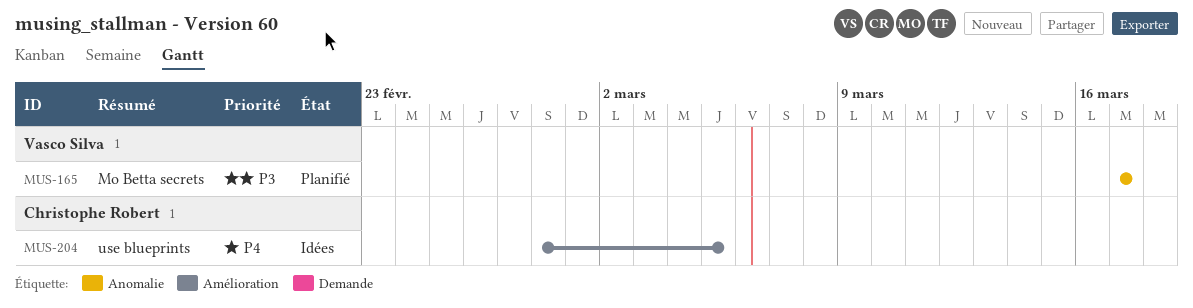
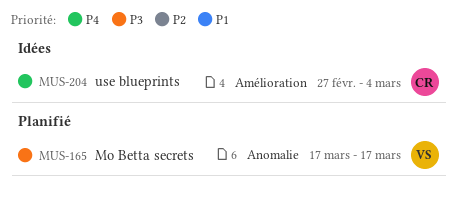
MUS-204, start: Feb 28 -> Feb 27
MUS-204, due: Mar 5 -> Mar 4

